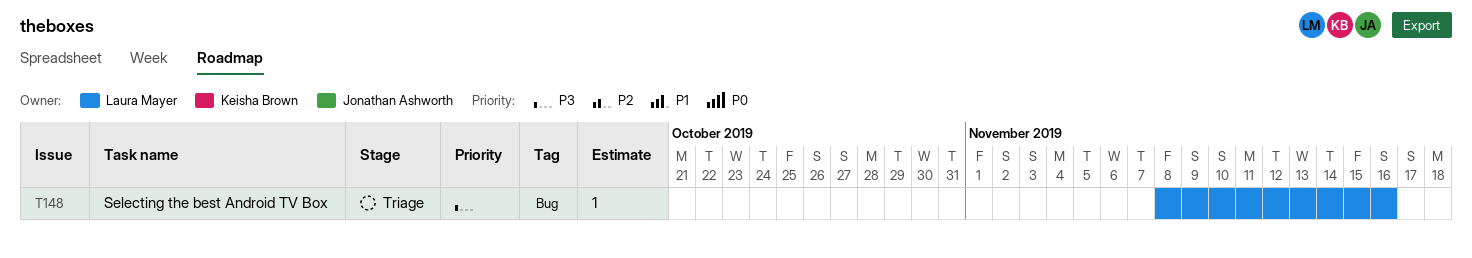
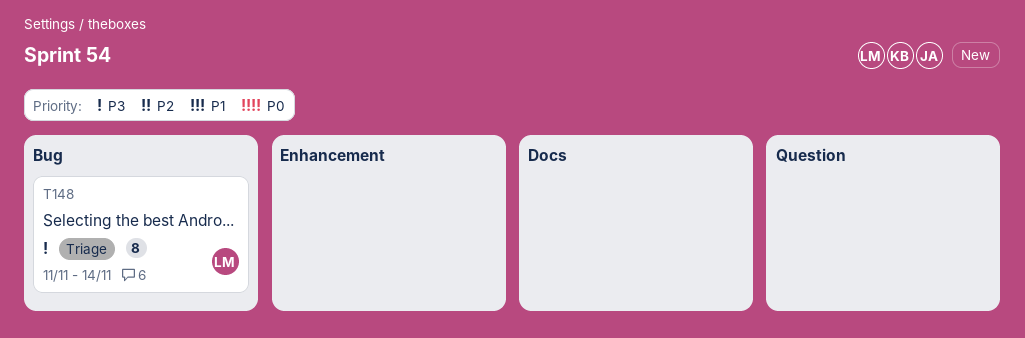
T148, estimate: 1 -> 8
T148, start: Nov 8 -> Nov 11
T148, due: Nov 16 -> Nov 14

